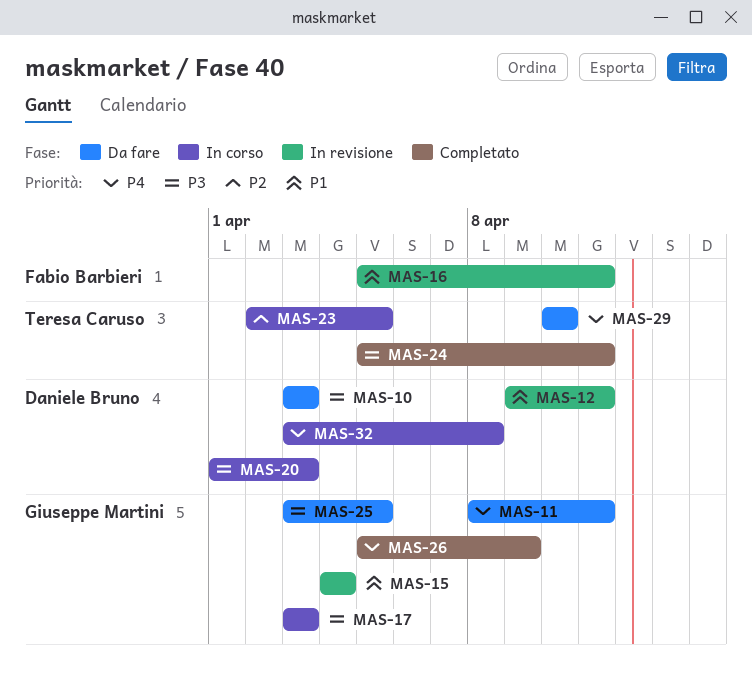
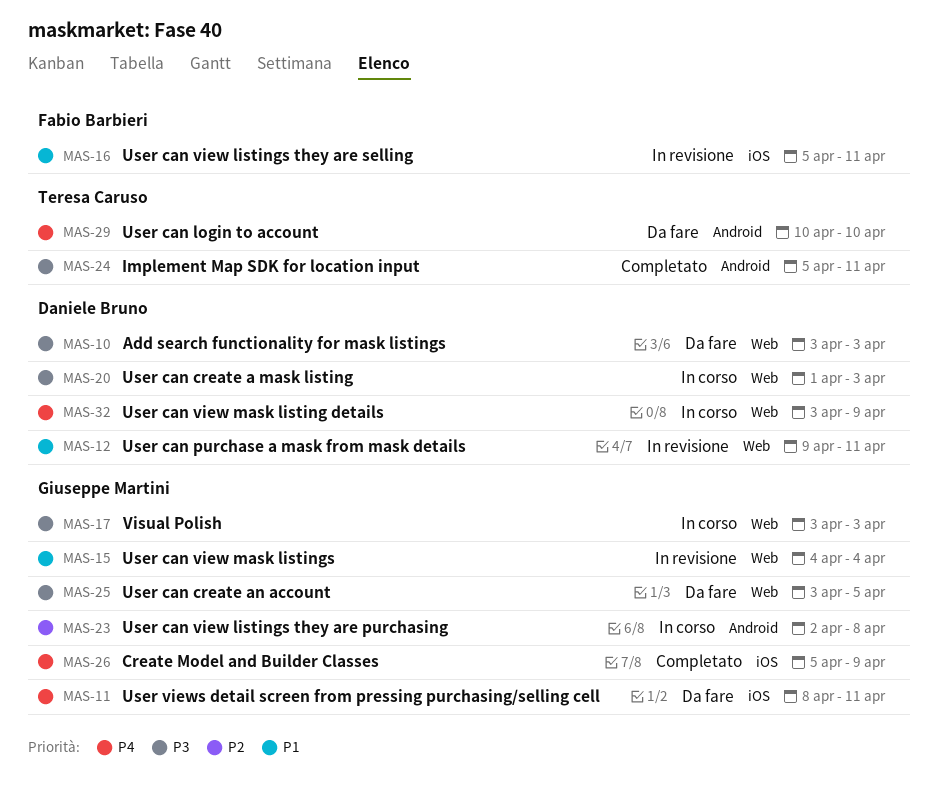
MAS-23, owner: Teresa Caruso -> Giuseppe Martini
MAS-23, due: Apr 5 -> Apr 8
MAS-32, due: Apr 8 -> Apr 9

